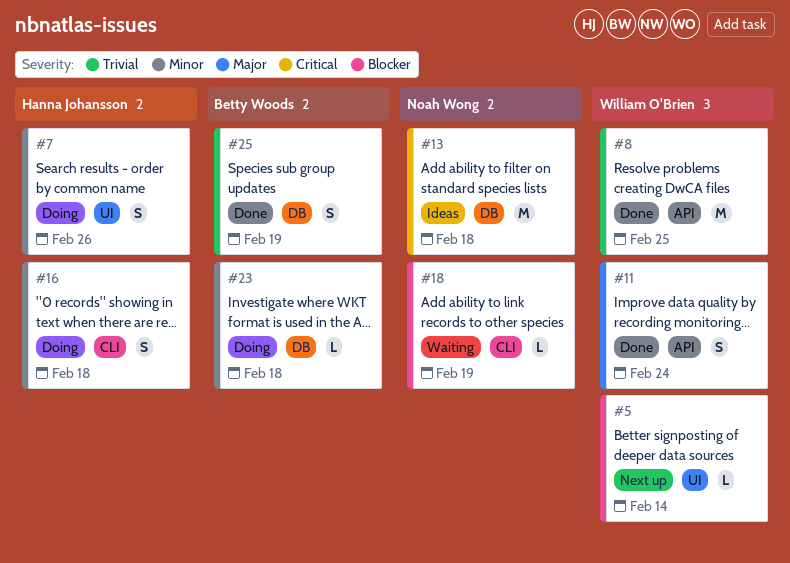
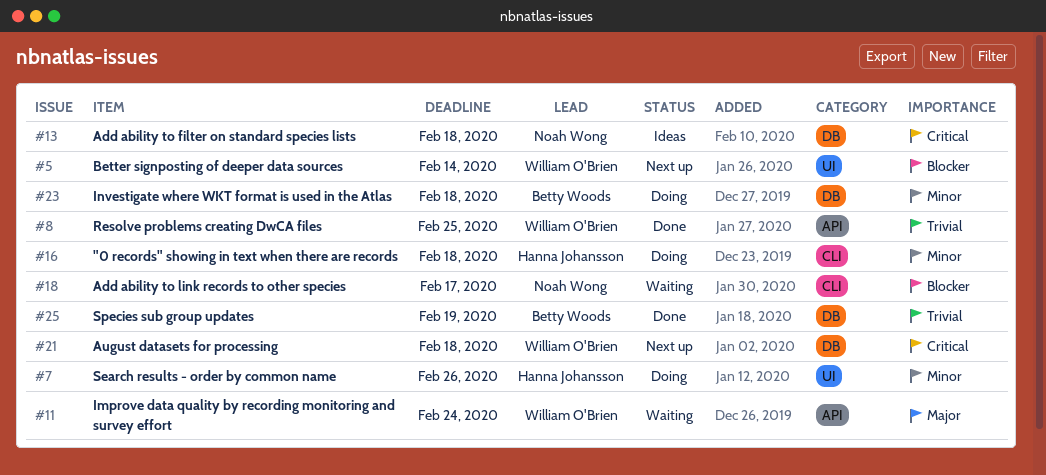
#11, status: Done -> Waiting
#18, due: Feb 19 -> Feb 17
#21: none -> present

